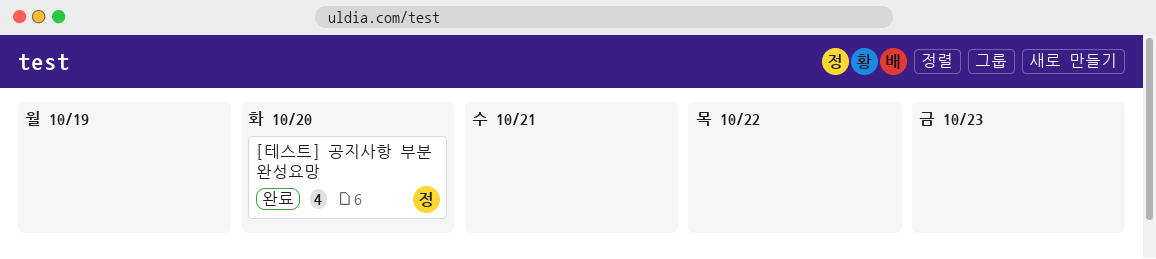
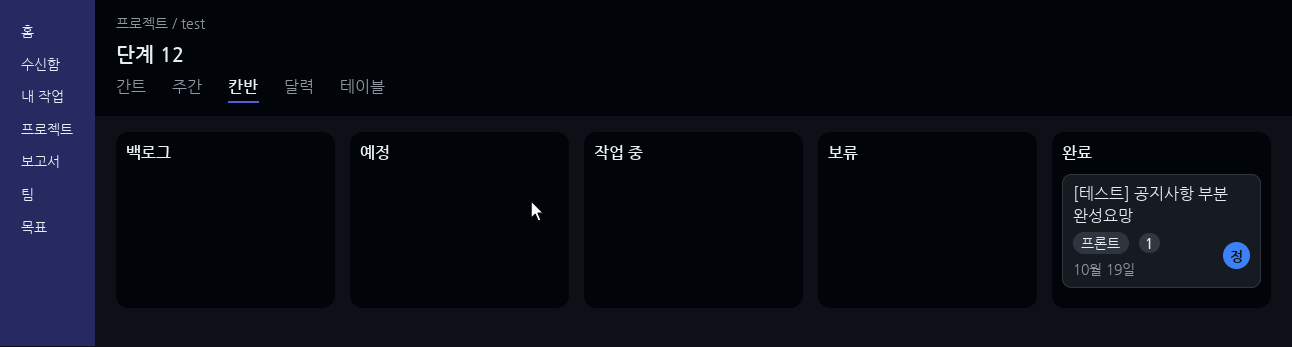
[테스트] 공지사항 부분 완성요망, estimate: 4 -> 1
[테스트] 공지사항 부분 완성요망, due: Oct 20 -> Oct 19

